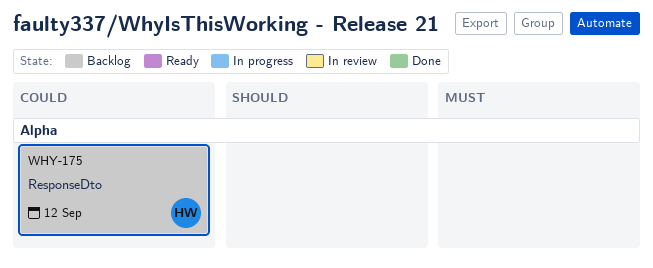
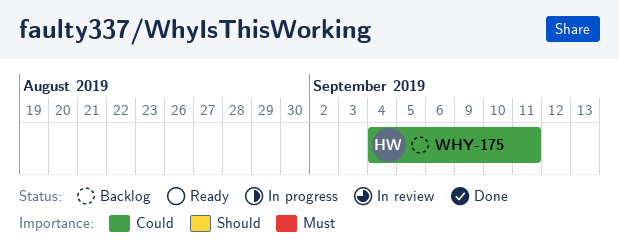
WHY-175, due: Sep 12 -> Sep 11

